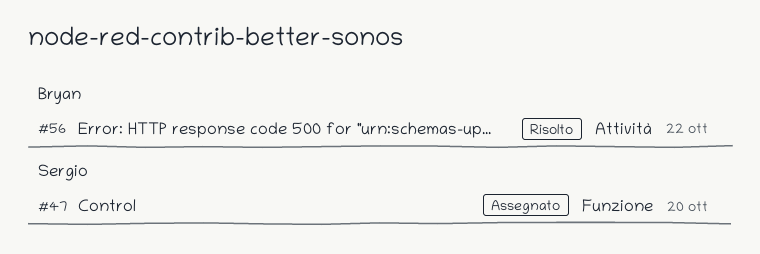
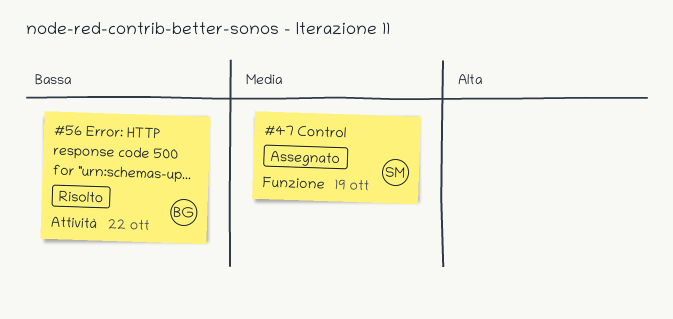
#47, due: Oct 20 -> Oct 19

